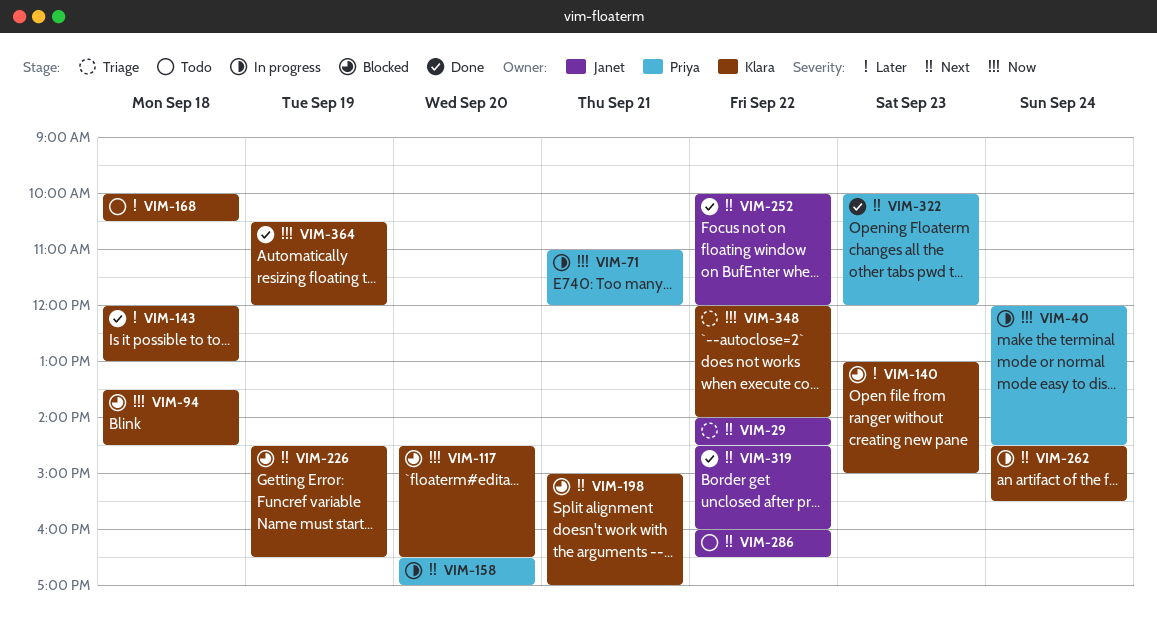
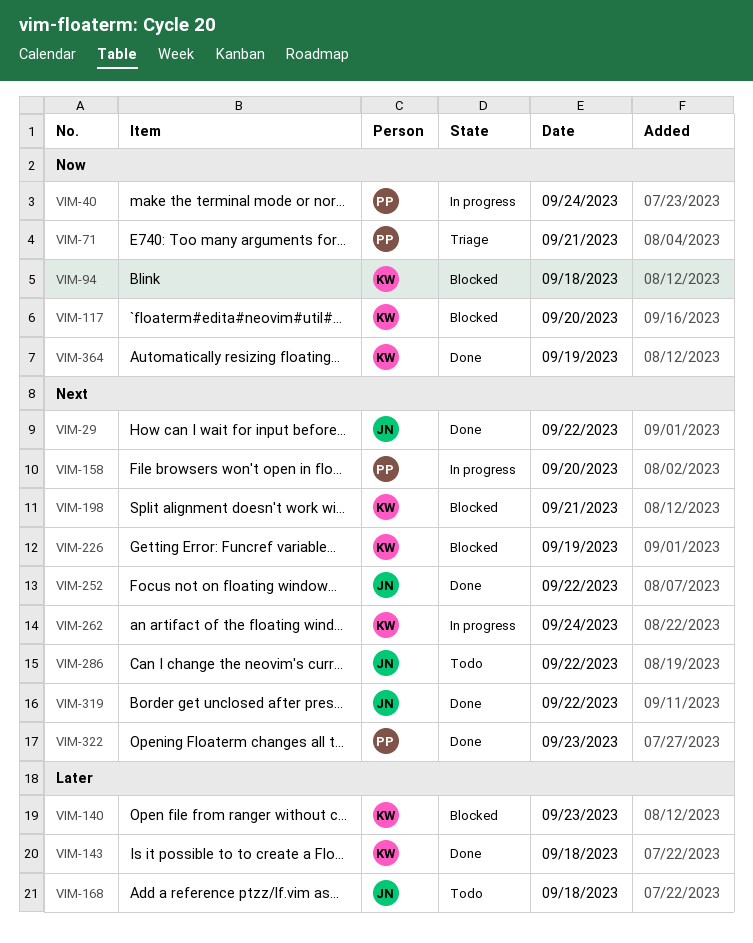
VIM-29, status: Triage -> Done
VIM-71, status: In progress -> Triage
VIM-168, owner: Klara -> Janet
VIM-348: present -> none

